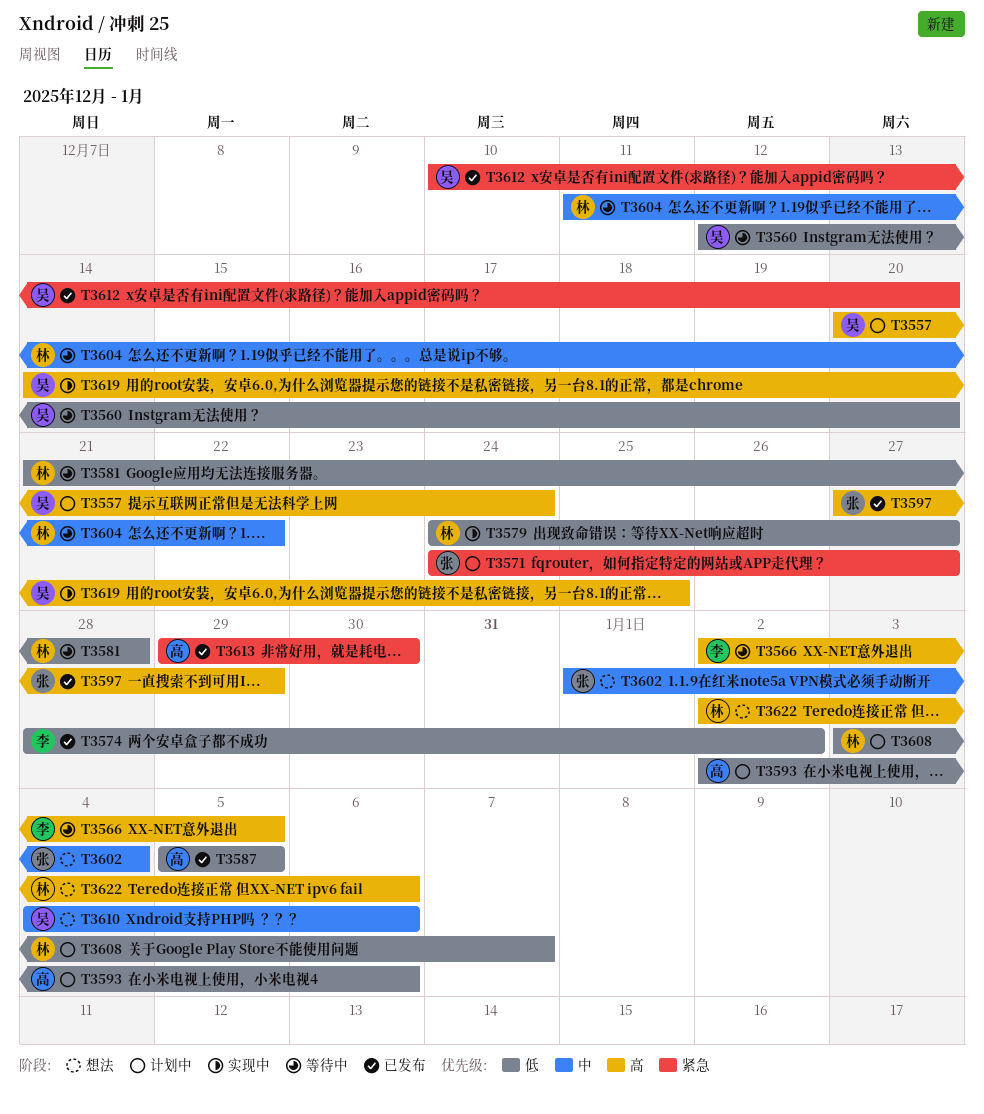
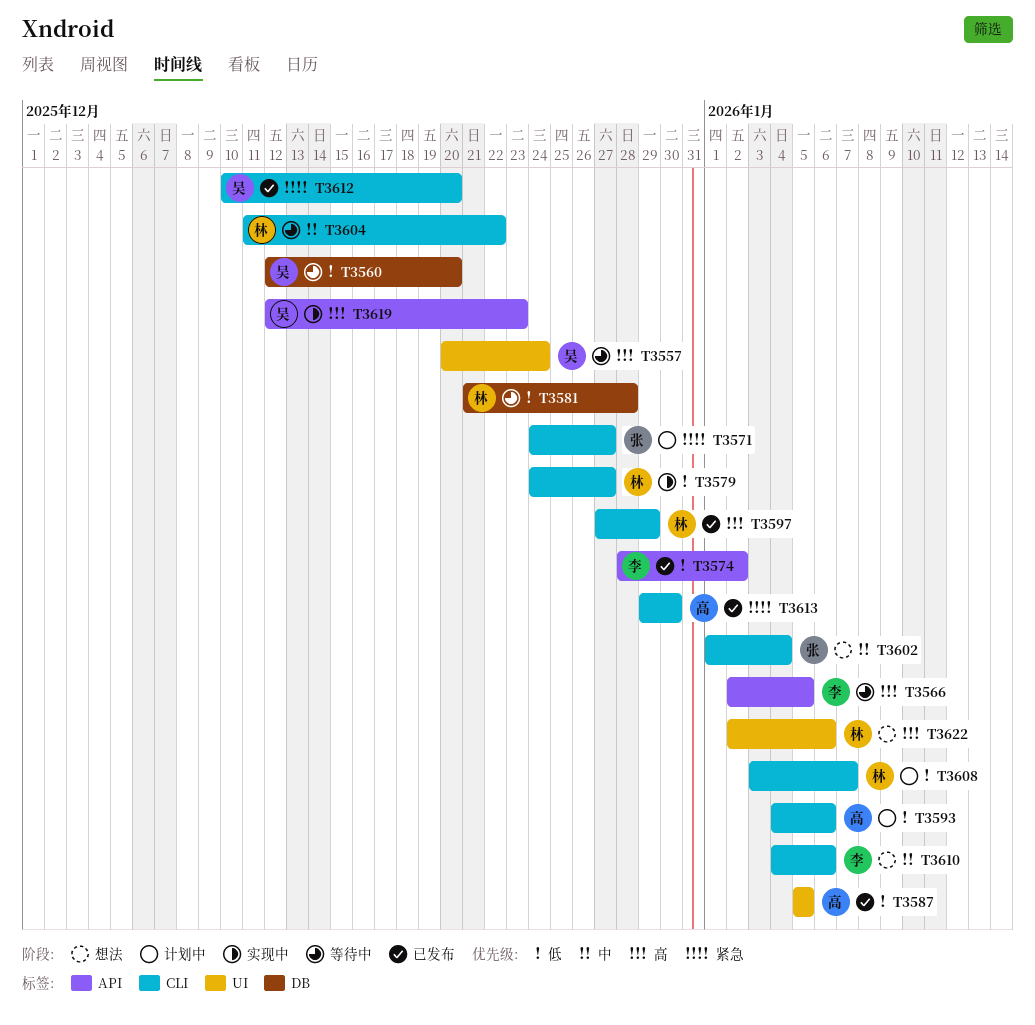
T3557, status: 计划中 -> 等待中
T3593, start: Jan 2 -> Jan 4
T3597, owner: 张 -> 林
T3610, owner: 吴 -> 李
T3619, start: Dec 14 -> Dec 12
T3619, due: Dec 25 -> Dec 23

